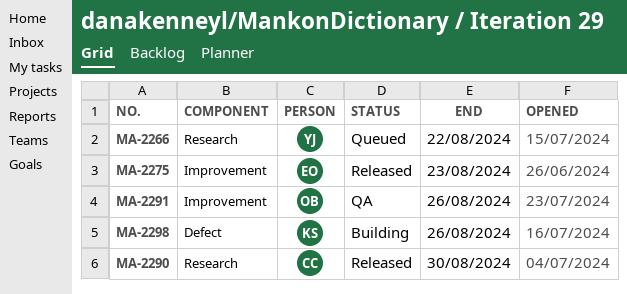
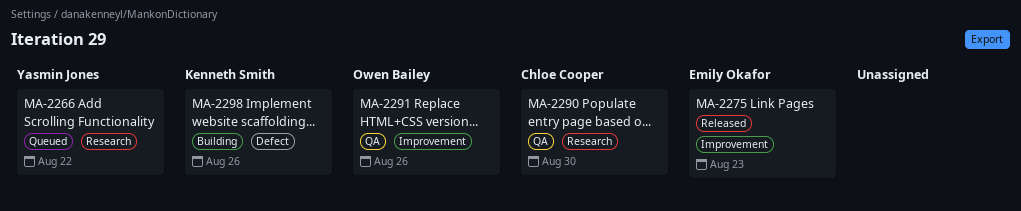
MA-2290, status: Released -> QA

